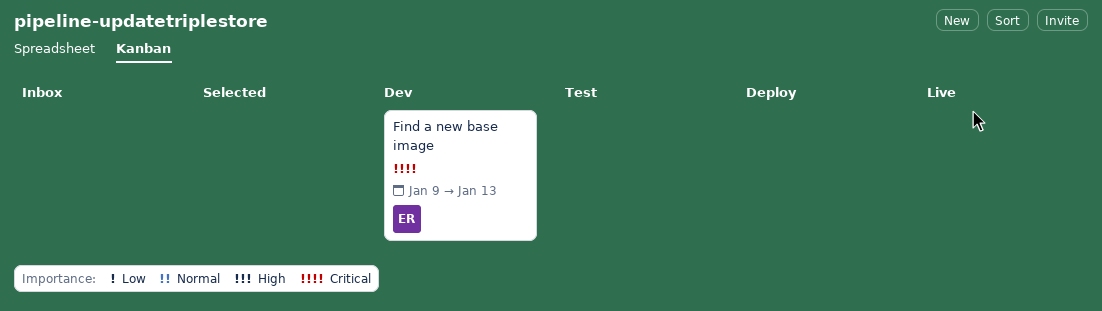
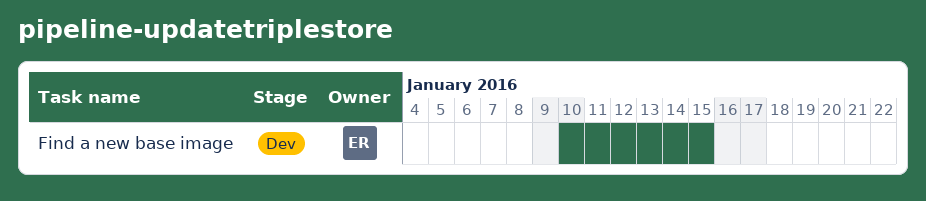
Find a new base image, start: Jan 9 -> Jan 10
Find a new base image, due: Jan 13 -> Jan 15

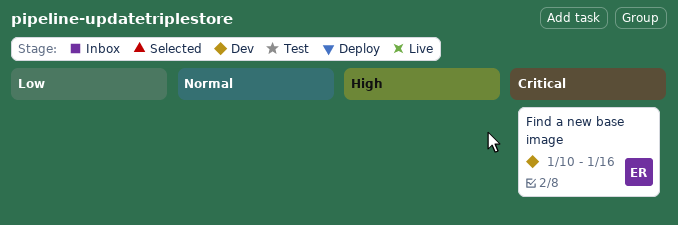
Find a new base image, due: Jan 15 -> Jan 16

